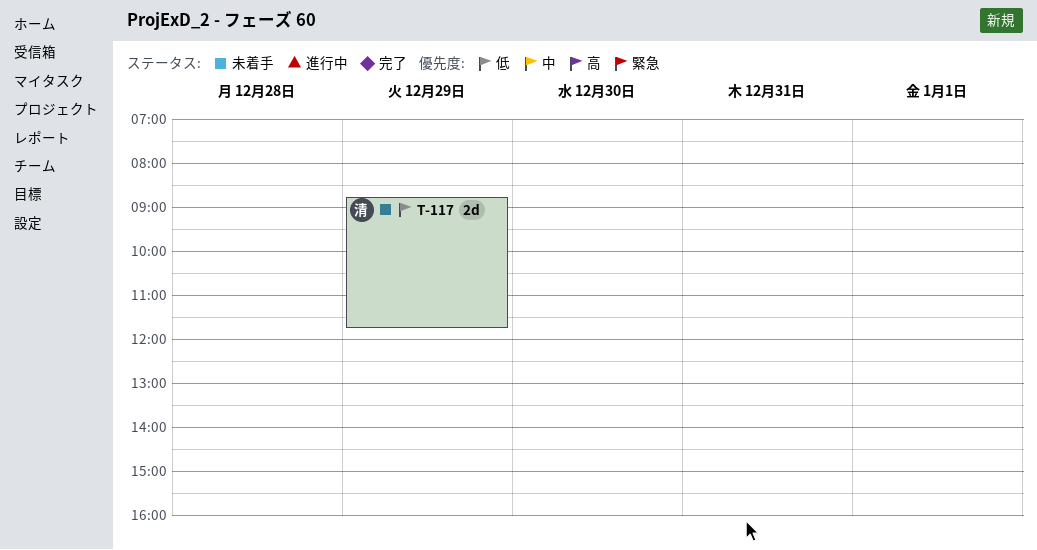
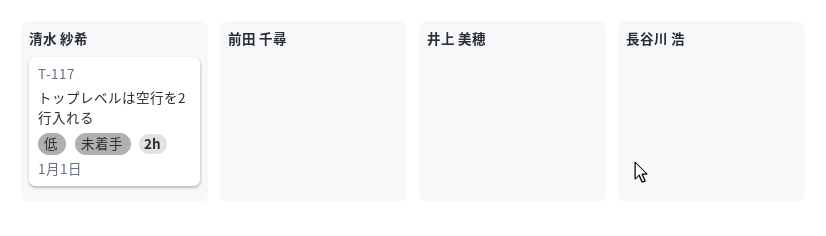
T-117, estimate: 2d -> 2h
T-117, day: Dec 29 -> Jan 1

